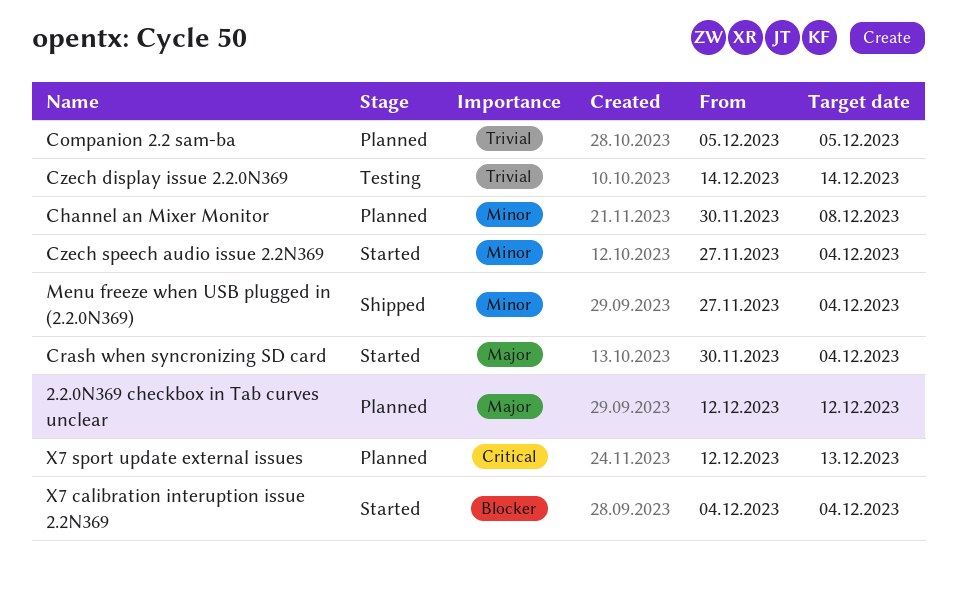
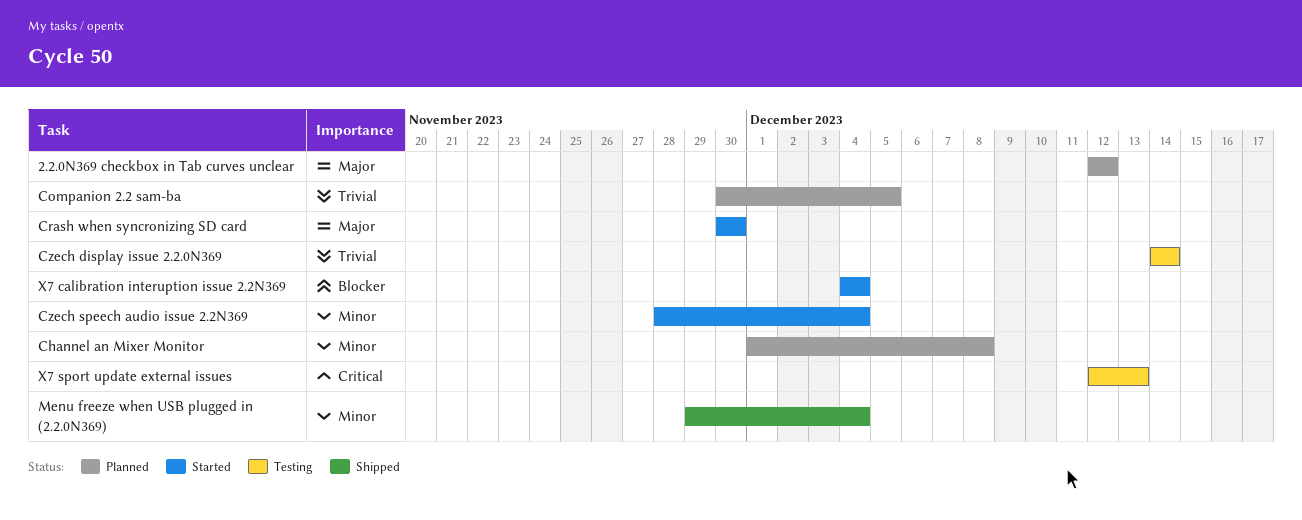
Channel an Mixer Monitor, start: Nov 30 -> Dec 1
Companion 2.2 sam-ba, start: Dec 5 -> Nov 30
Crash when syncronizing SD card, due: Dec 4 -> Nov 30
Czech speech audio issue 2.2N369, start: Nov 27 -> Nov 28
Menu freeze when USB plugged in (2.2.0N369), start: Nov 27 -> Nov 29
X7 sport update external issues, status: Planned -> Testing

